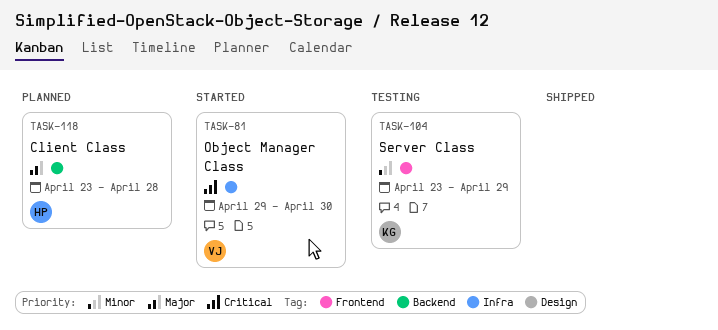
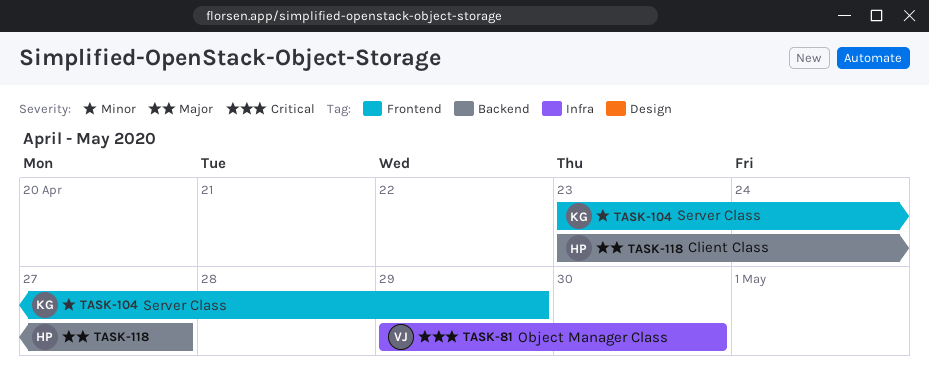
TASK-118, due: Apr 28 -> Apr 27

